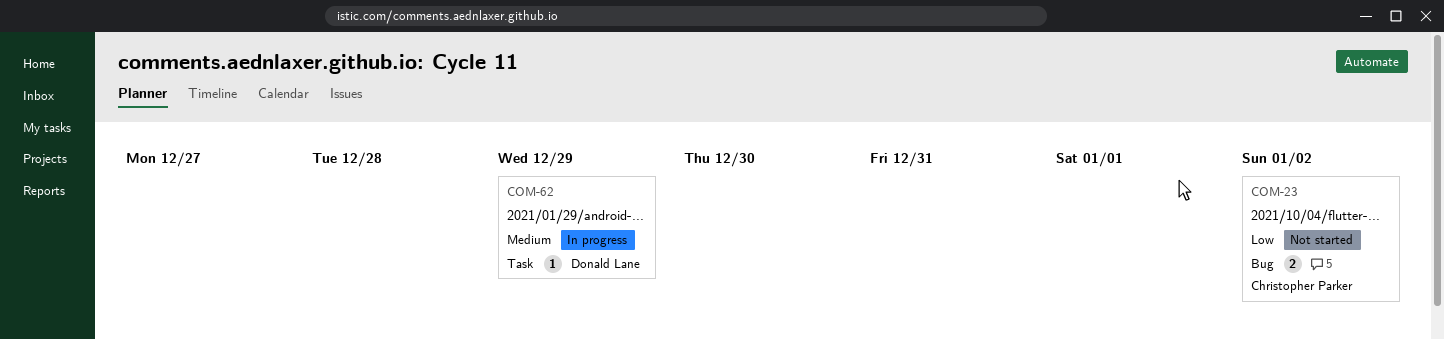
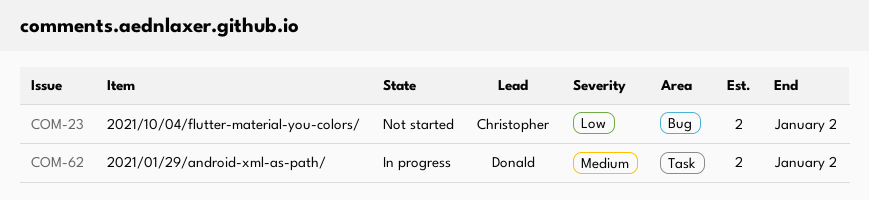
COM-62, estimate: 1 -> 2
COM-62, due: Dec 29 -> Jan 2

